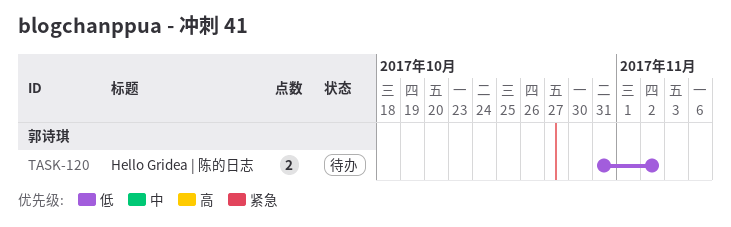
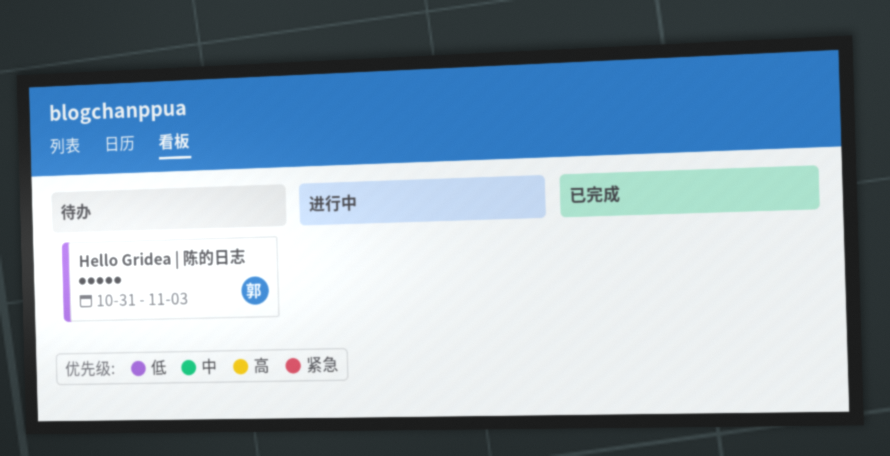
Hello Gridea | 陈的日志, estimate: 2 -> 5
Hello Gridea | 陈的日志, due: Nov 2 -> Nov 3

